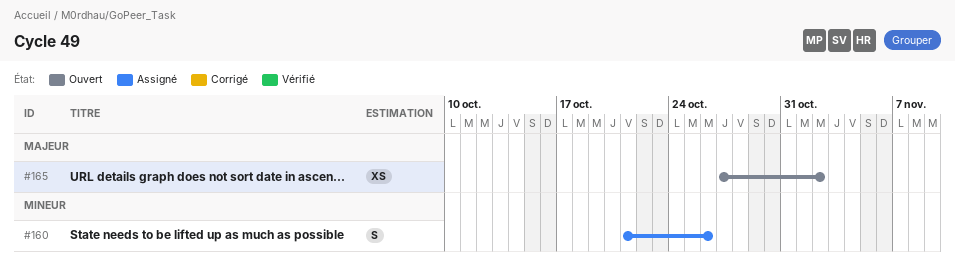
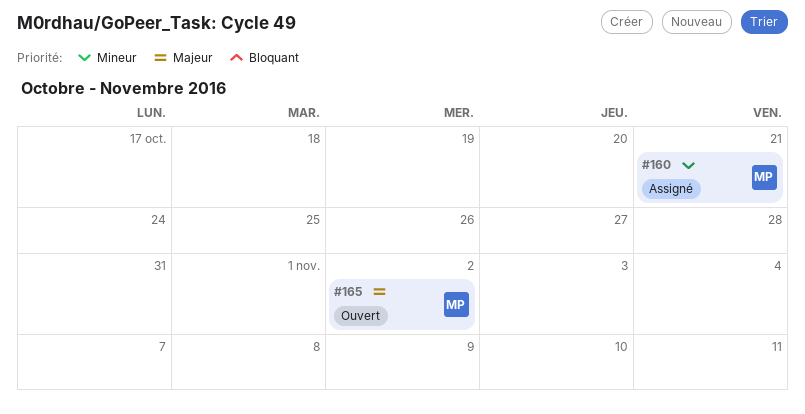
#160, due: Oct 26 -> Oct 21

